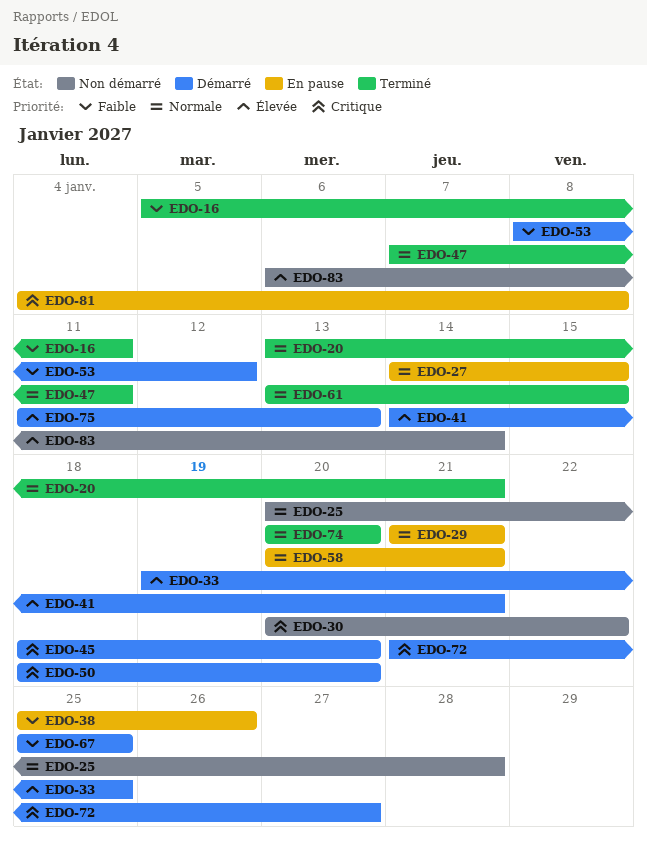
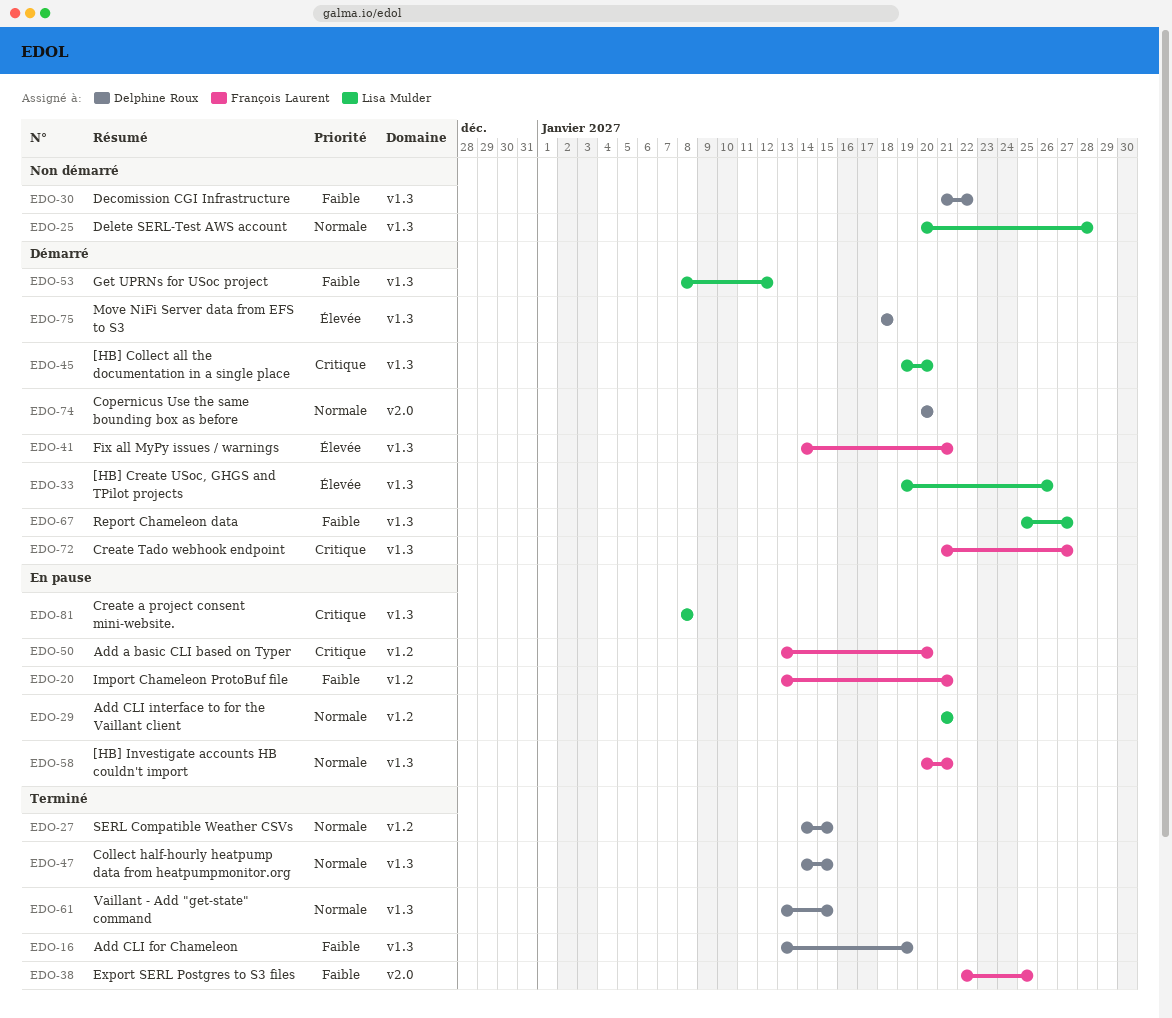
EDO-16, start: Jan 5 -> Jan 13
EDO-16, due: Jan 11 -> Jan 19
EDO-20, status: Terminé -> En pause
EDO-20, priority: Normale -> Faible
EDO-27, status: En pause -> Terminé
EDO-30, priority: Critique -> Faible
EDO-30, start: Jan 20 -> Jan 21
EDO-33, due: Jan 25 -> Jan 26
EDO-38, status: En pause -> Terminé
EDO-38, start: Jan 25 -> Jan 22
EDO-38, due: Jan 26 -> Jan 25
EDO-45, start: Jan 18 -> Jan 19
EDO-47, start: Jan 7 -> Jan 14
EDO-47, due: Jan 11 -> Jan 15
EDO-50, status: Démarré -> En pause
EDO-50, start: Jan 18 -> Jan 13
EDO-67, due: Jan 25 -> Jan 27
EDO-74, status: Terminé -> Démarré
EDO-75, start: Jan 11 -> Jan 18
EDO-75, due: Jan 13 -> Jan 18
EDO-81, start: Jan 4 -> Jan 8
EDO-83: present -> none

